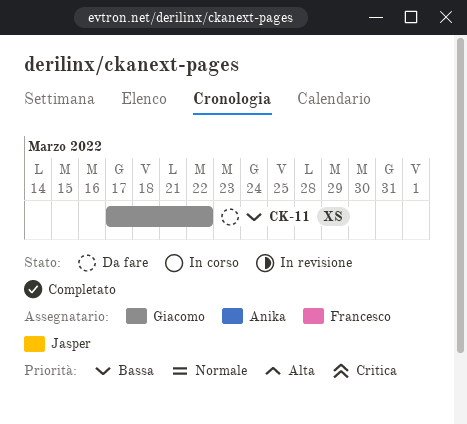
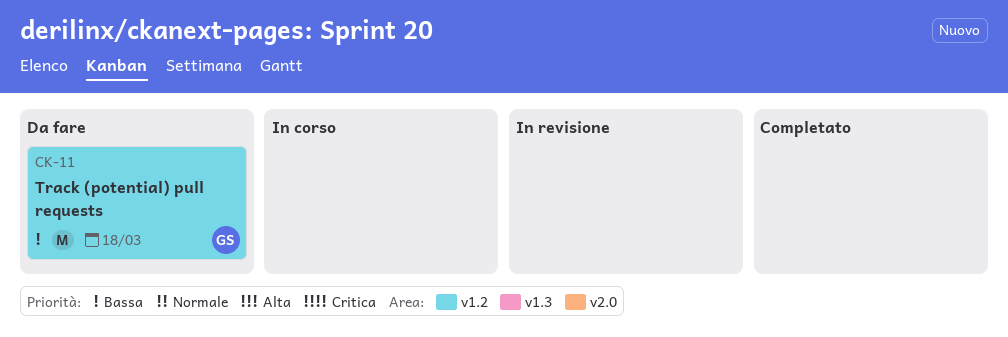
CK-11, estimate: XS -> M
CK-11, due: Mar 22 -> Mar 18

